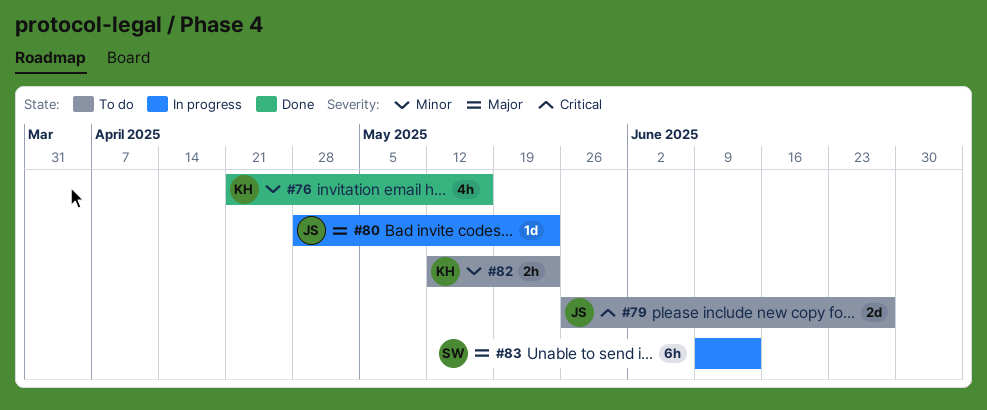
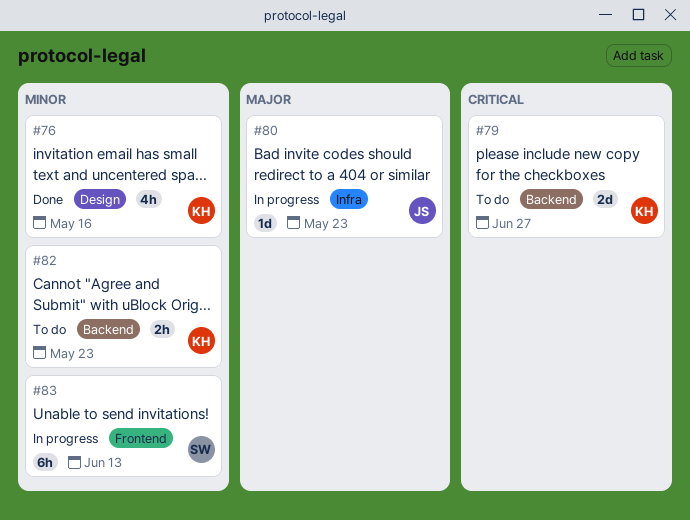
#79, owner: JS -> KH
#83, priority: Major -> Minor

